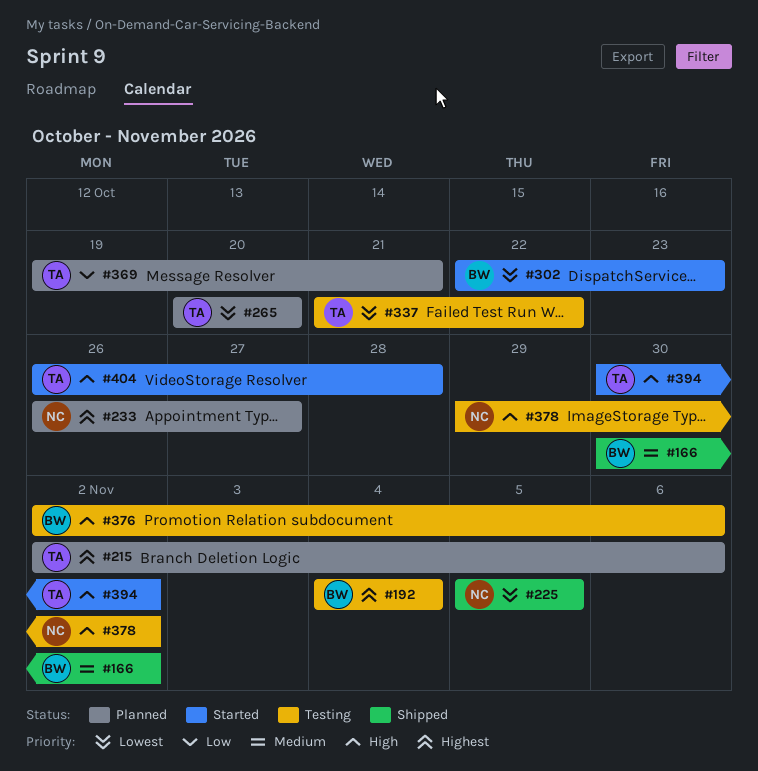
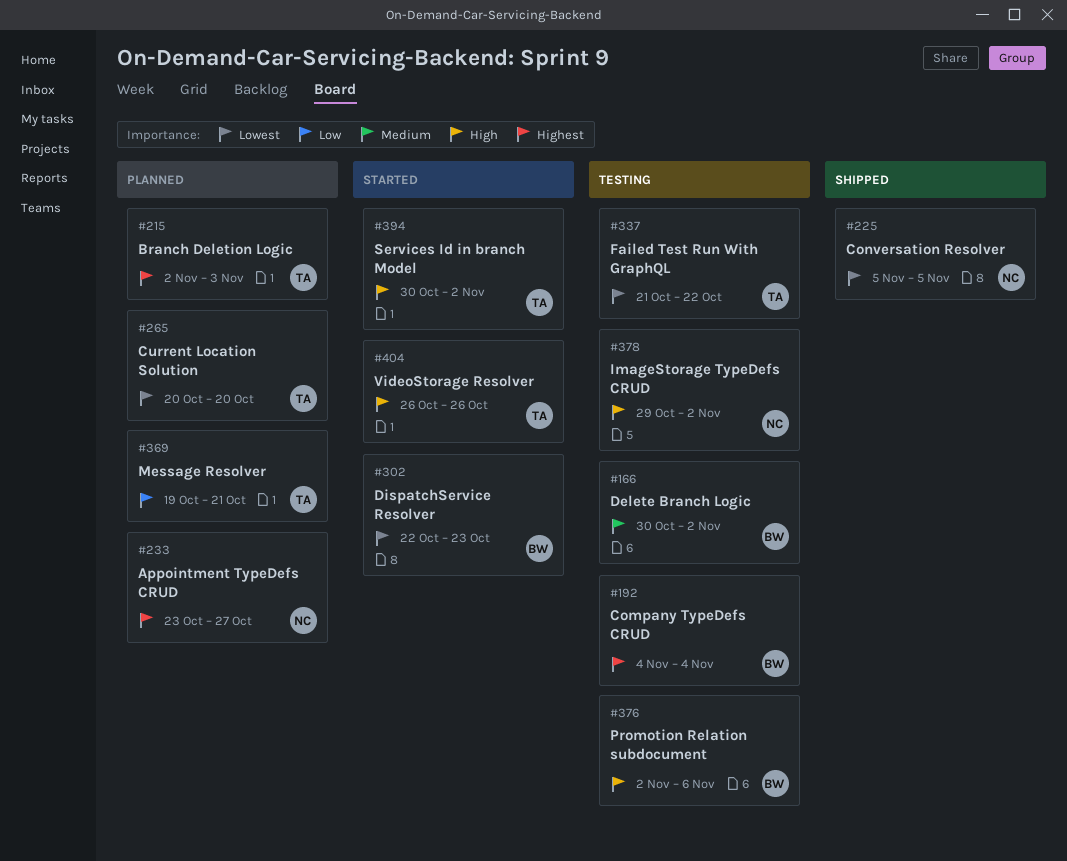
#166, status: Shipped -> Testing
#215, due: Nov 6 -> Nov 3
#233, start: Oct 26 -> Oct 23
#404, due: Oct 28 -> Oct 26

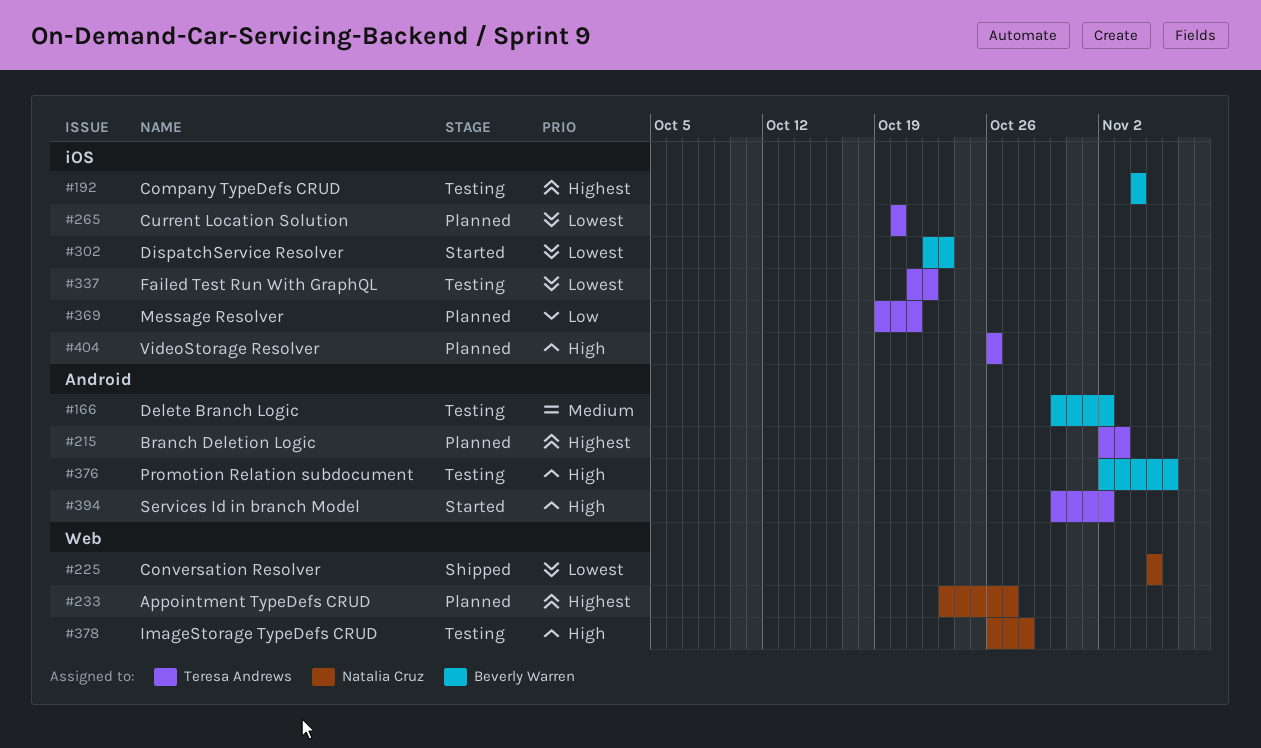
#378, start: Oct 29 -> Oct 26
#378, due: Nov 2 -> Oct 28
#404, status: Started -> Planned

